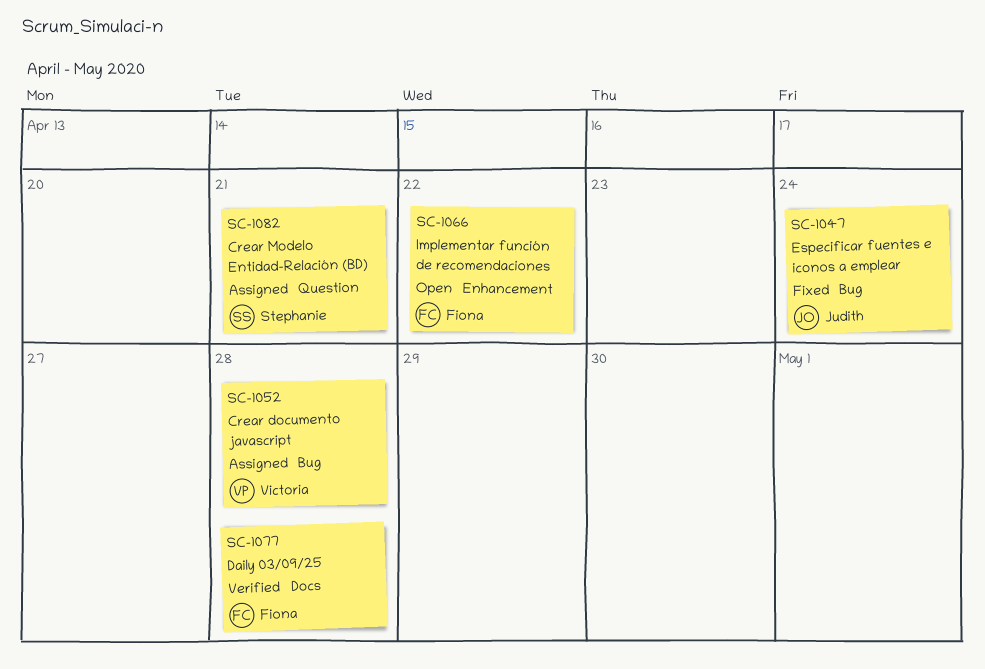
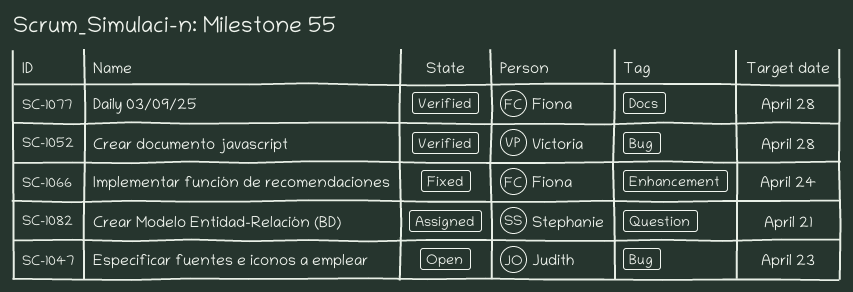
SC-1047, status: Fixed -> Open
SC-1047, due: Apr 24 -> Apr 23
SC-1052, status: Assigned -> Verified
SC-1066, status: Open -> Fixed
SC-1066, due: Apr 22 -> Apr 24

